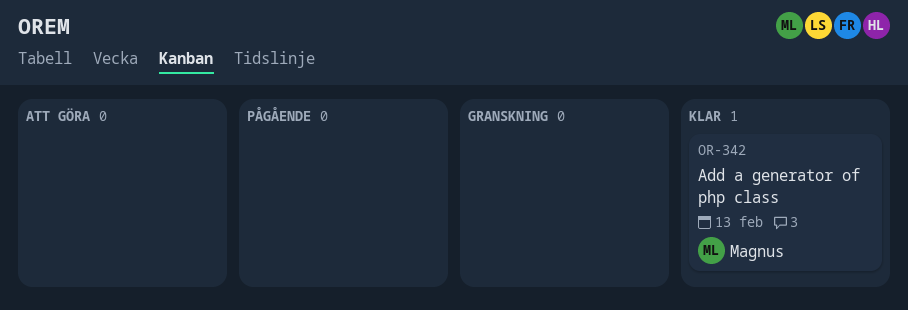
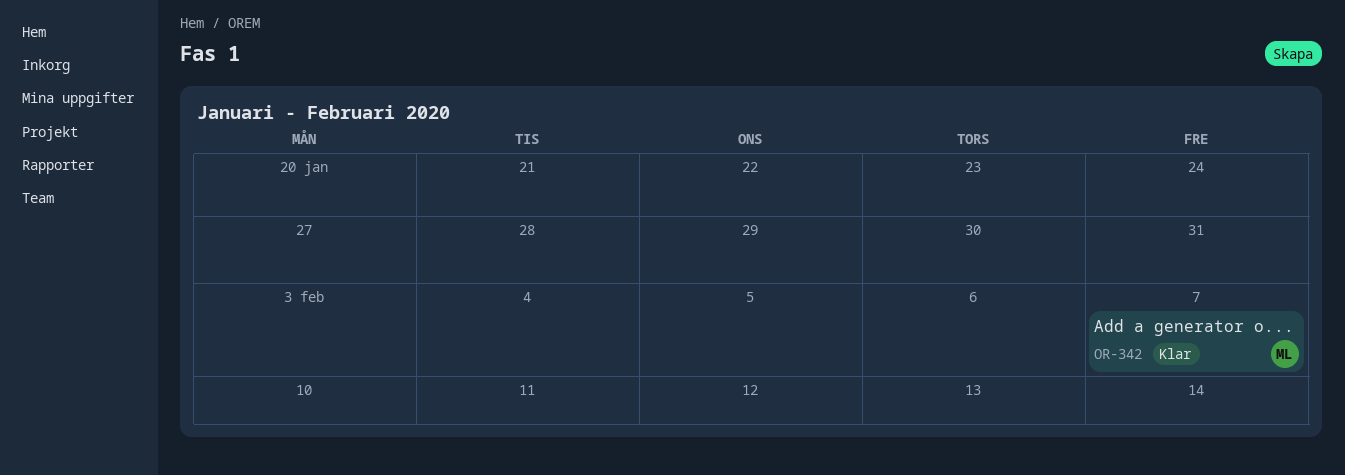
OR-342, due: Feb 13 -> Feb 7

